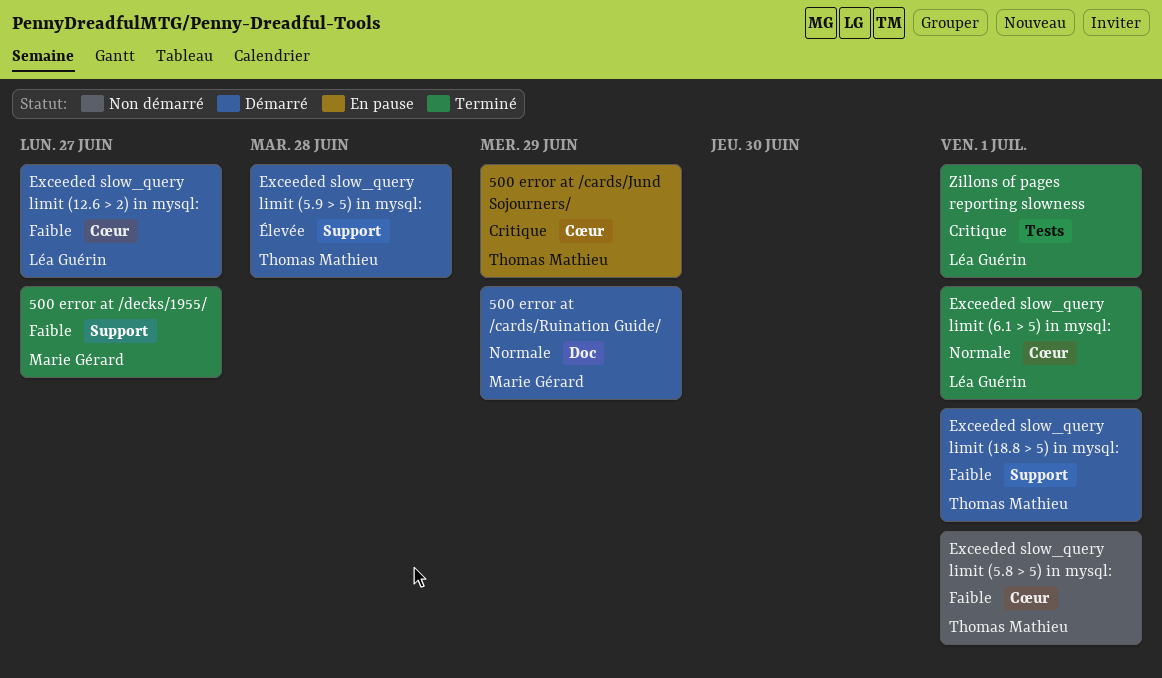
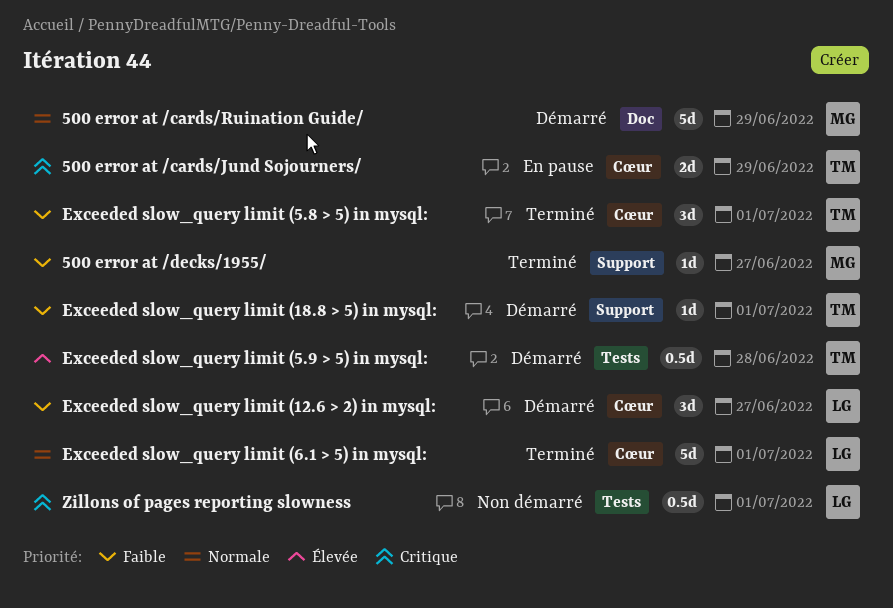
Exceeded slow_query limit (5.8 > 5) in mysql:, status: Non démarré -> Terminé
Exceeded slow_query limit (5.9 > 5) in mysql:, label: Support -> Tests
Zillons of pages reporting slowness, status: Terminé -> Non démarré

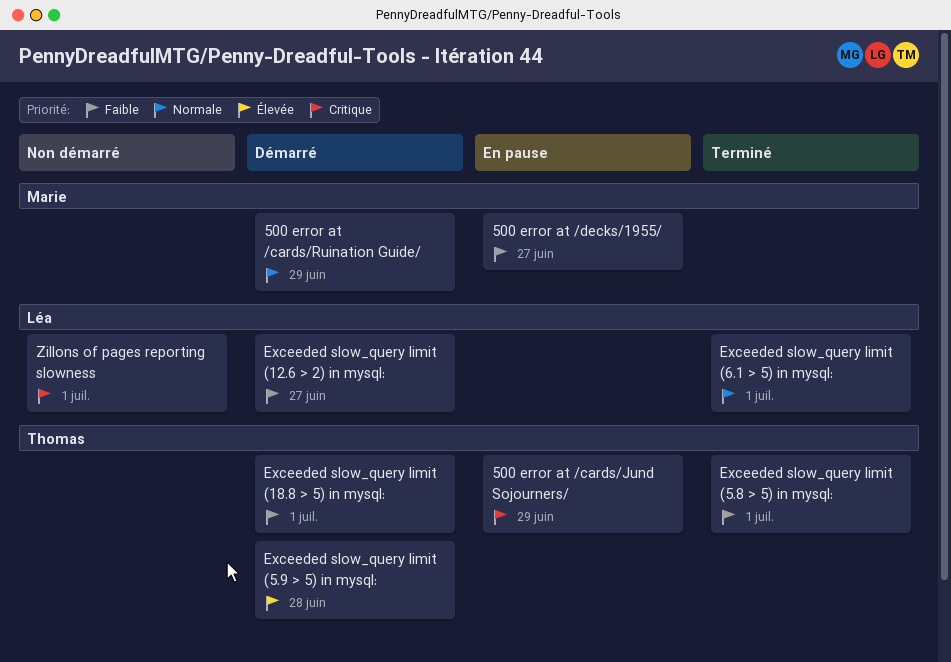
500 error at /decks/1955/, status: Terminé -> En pause

